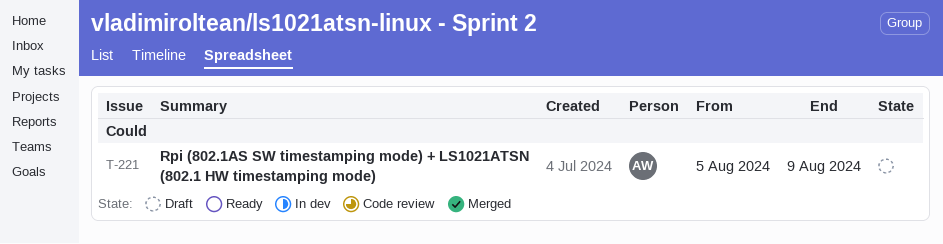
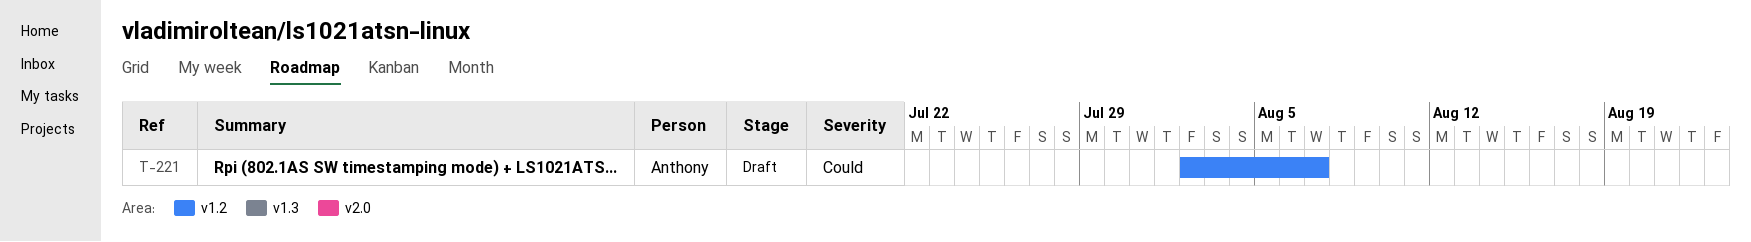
T-221, start: Aug 5 -> Aug 2
T-221, due: Aug 9 -> Aug 7

